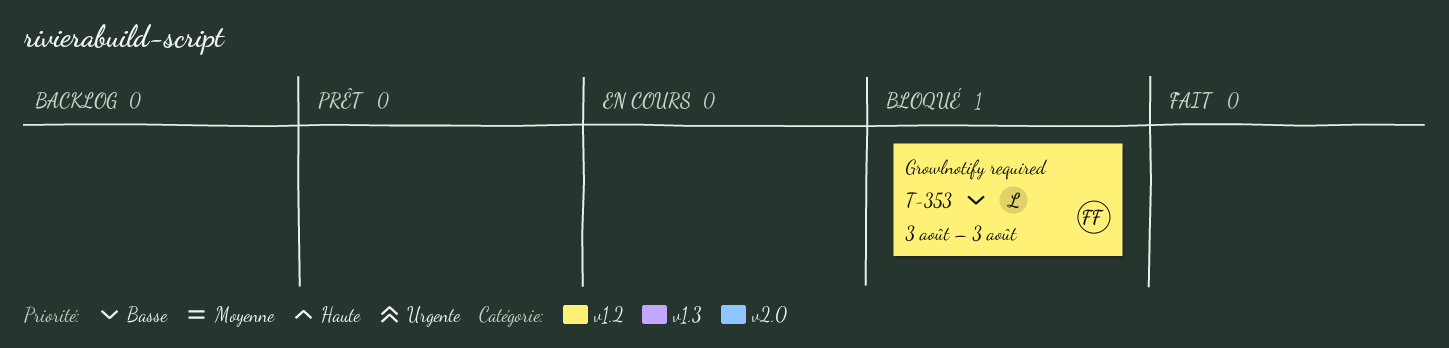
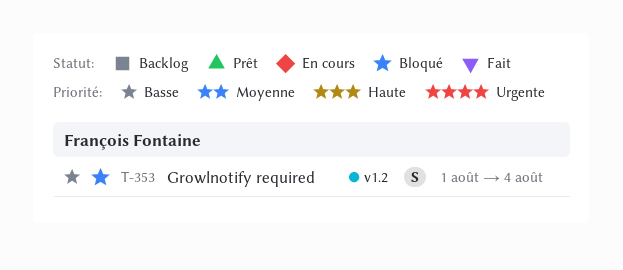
T-353, estimate: L -> S
T-353, start: Aug 3 -> Aug 1
T-353, due: Aug 3 -> Aug 4

